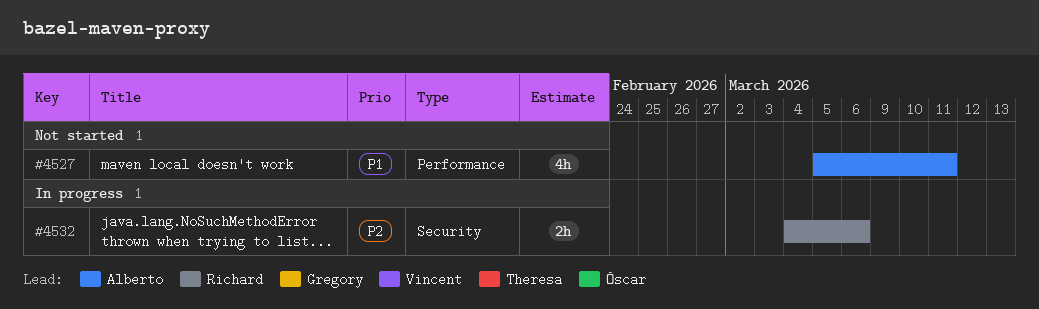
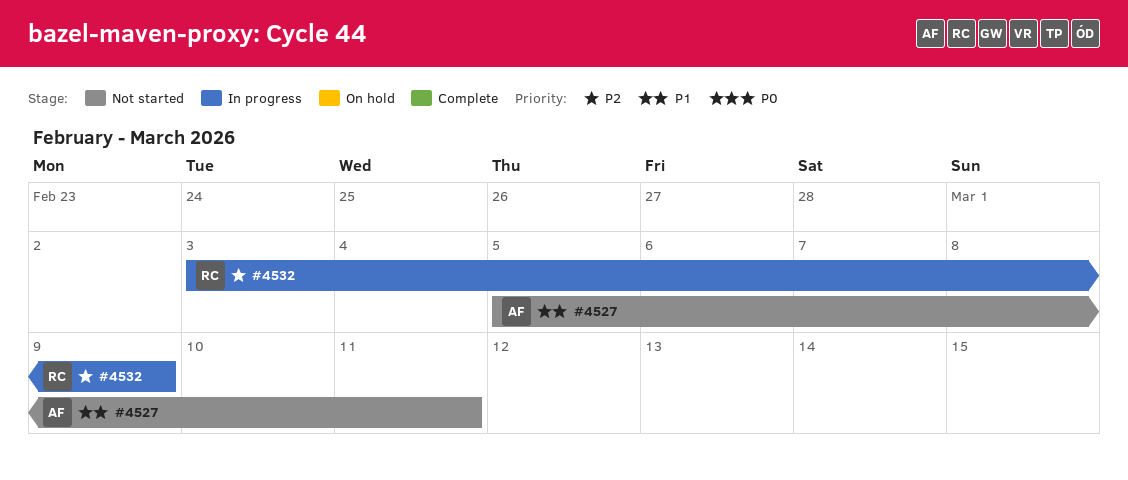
#4532, start: Mar 4 -> Mar 3
#4532, due: Mar 6 -> Mar 9

